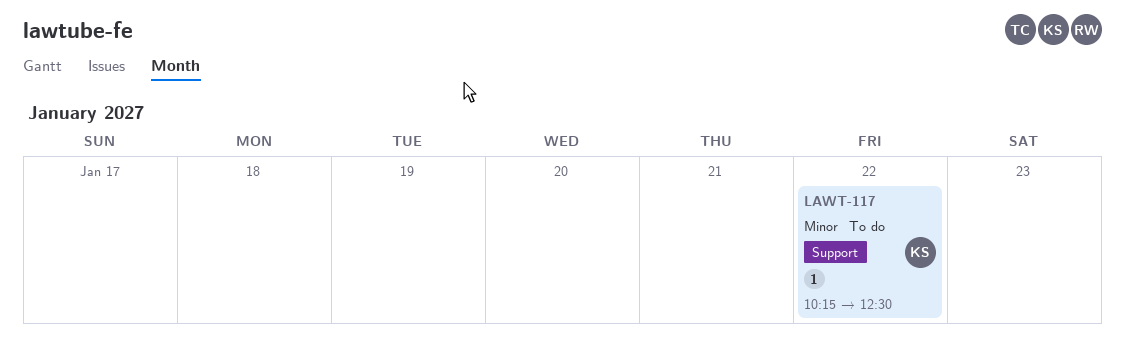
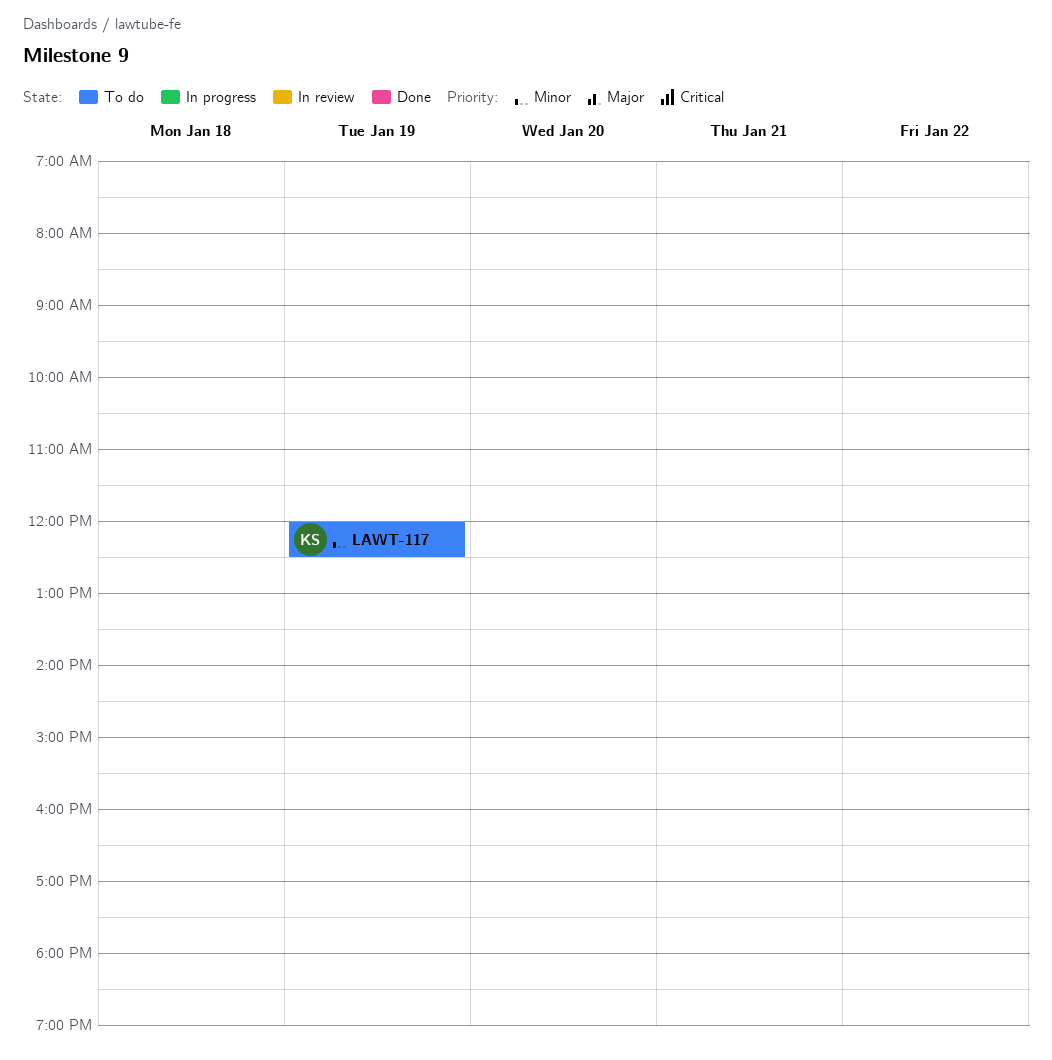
LAWT-117, day: Jan 22 -> Jan 19
LAWT-117, begins: 10:15 -> 12:00

